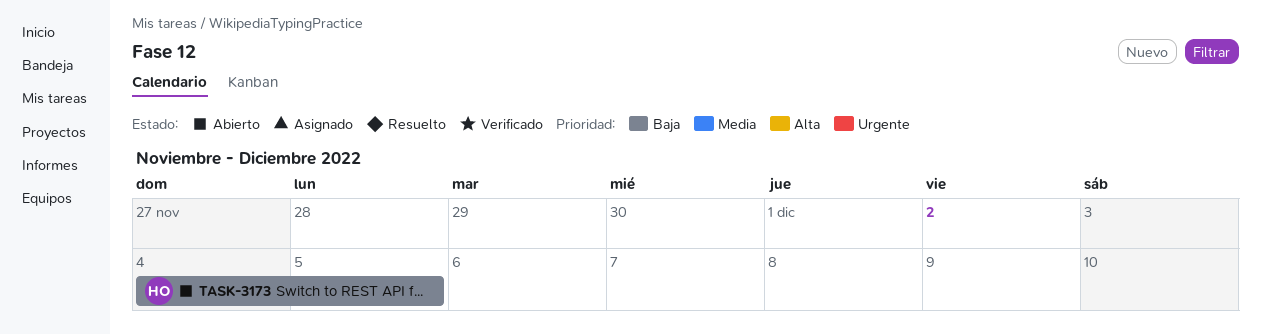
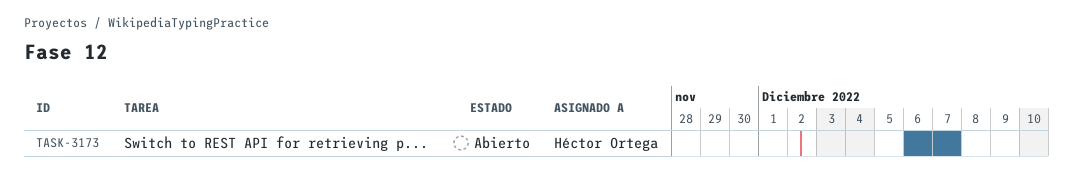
TASK-3173, start: Dec 4 -> Dec 6
TASK-3173, due: Dec 5 -> Dec 7

